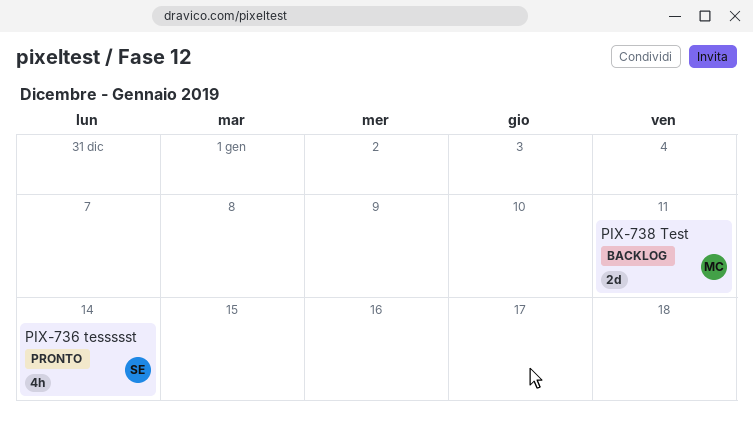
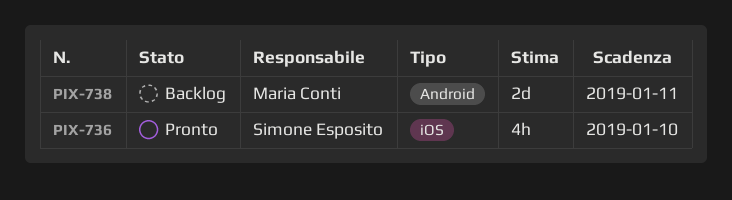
PIX-736, due: Jan 14 -> Jan 10

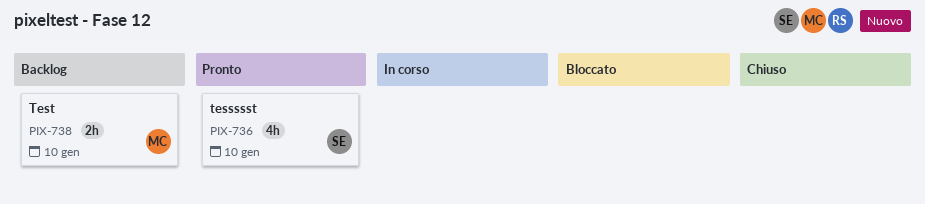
PIX-738, estimate: 2d -> 2h
PIX-738, due: Jan 11 -> Jan 10

